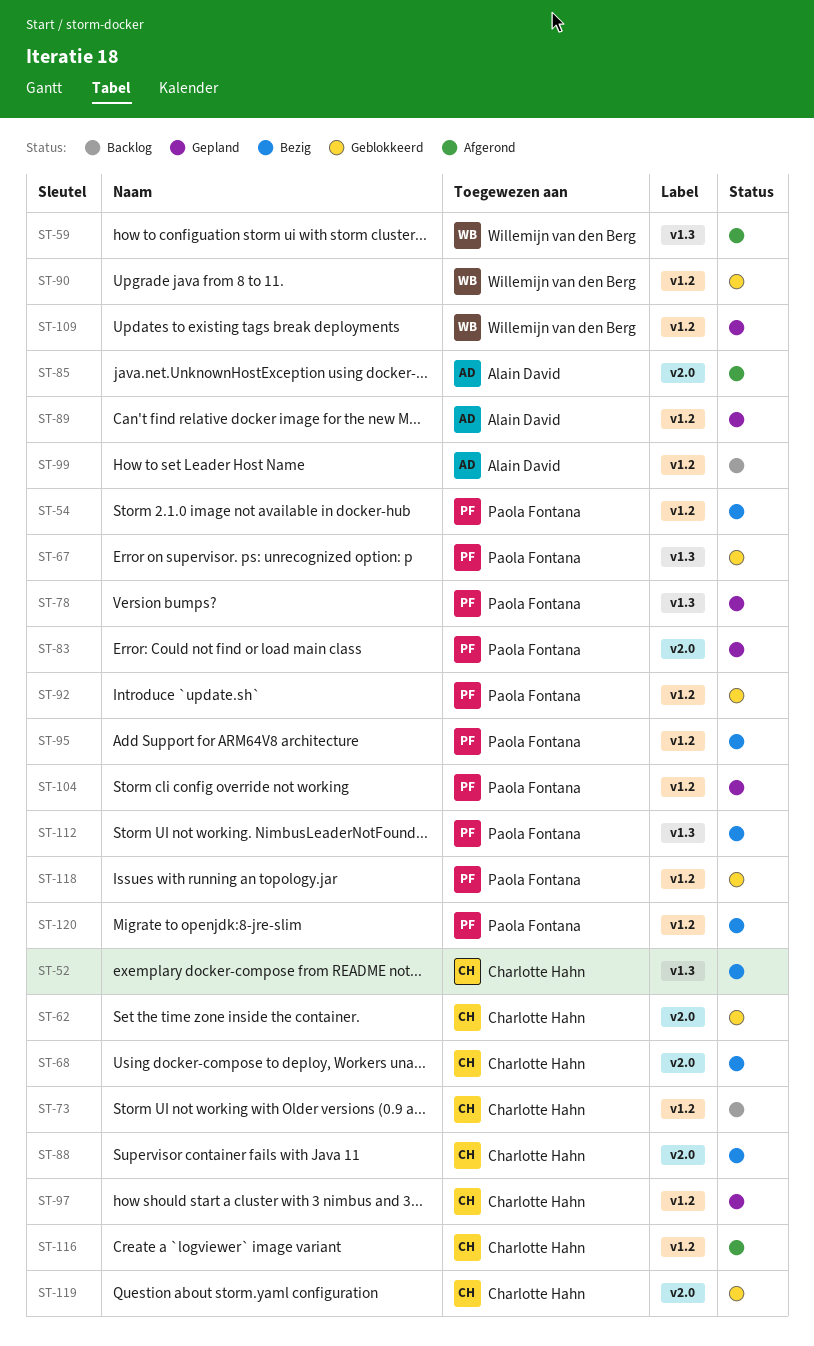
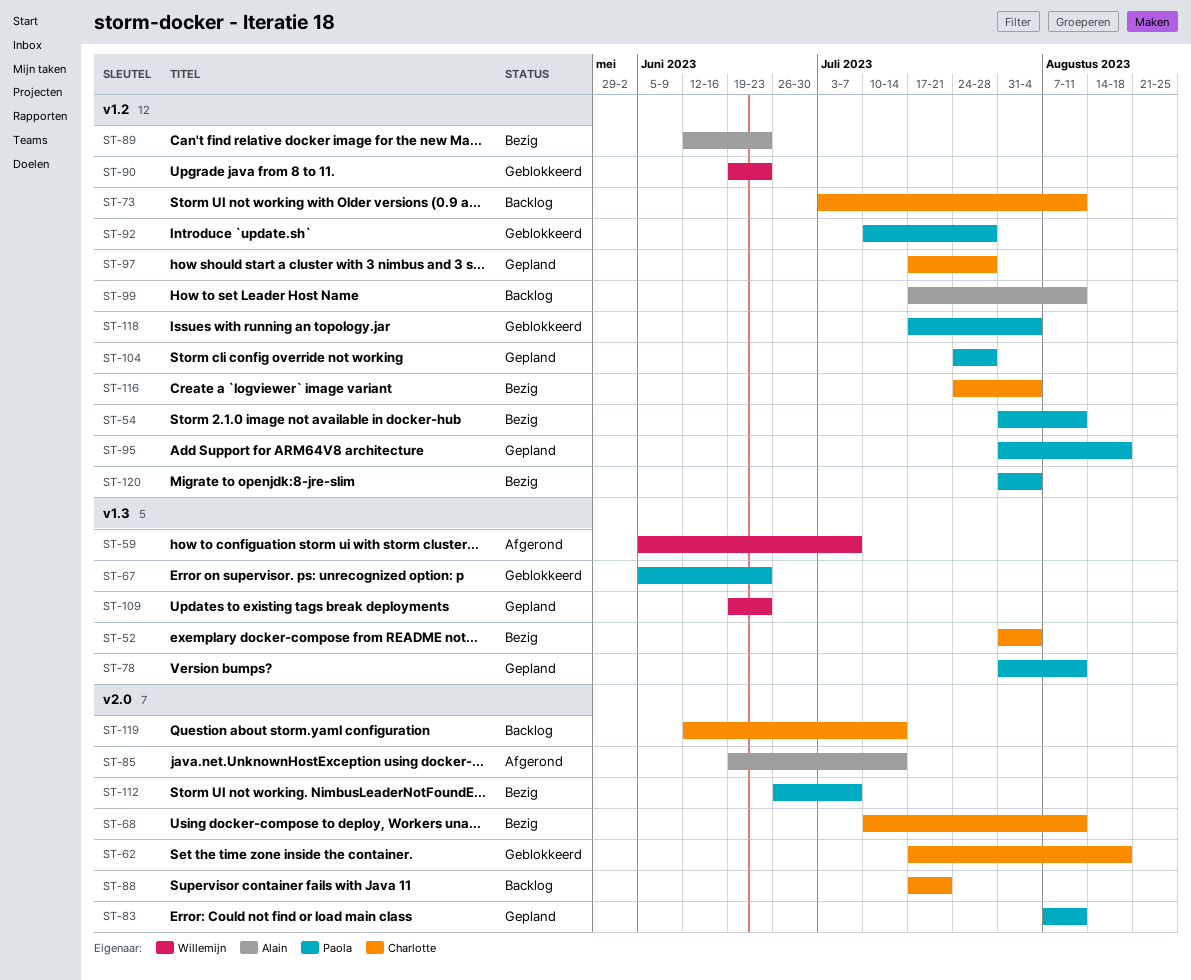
ST-88, status: Bezig -> Backlog
ST-89, status: Gepland -> Bezig
ST-95, status: Bezig -> Gepland
ST-109, label: v1.2 -> v1.3
ST-112, label: v1.3 -> v2.0
ST-116, status: Afgerond -> Bezig
ST-119, status: Geblokkeerd -> Backlog

